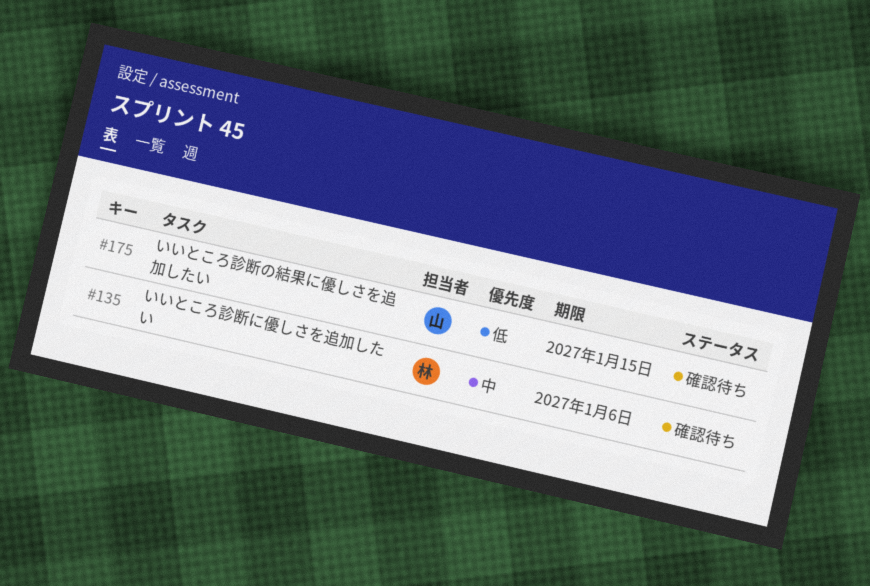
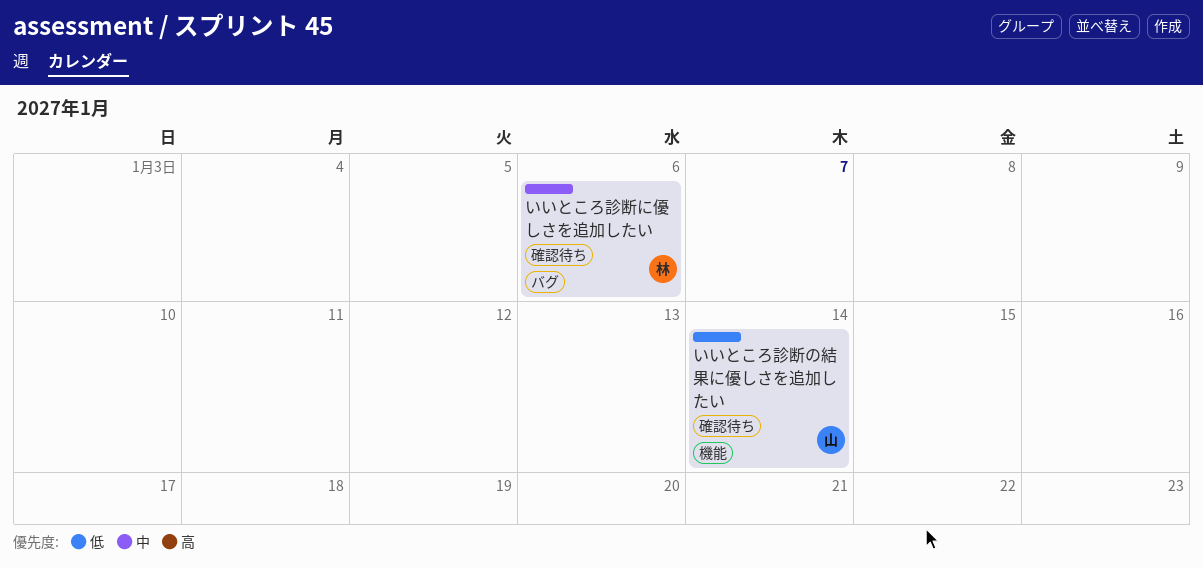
いいところ診断の結果に優しさを追加したい, due: Jan 15 -> Jan 14

